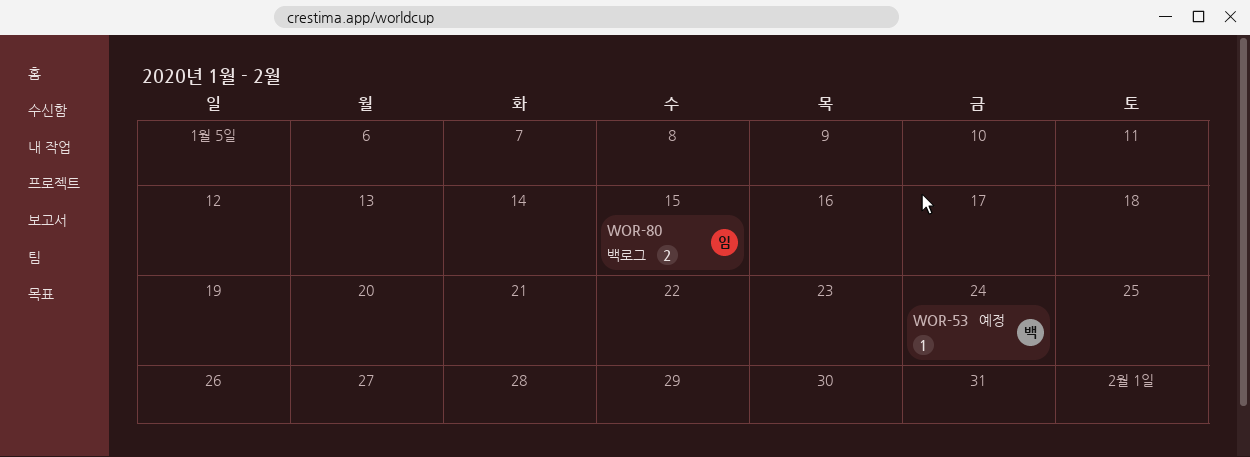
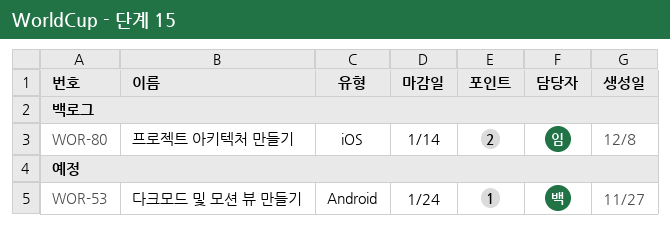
WOR-80, due: Jan 15 -> Jan 14

